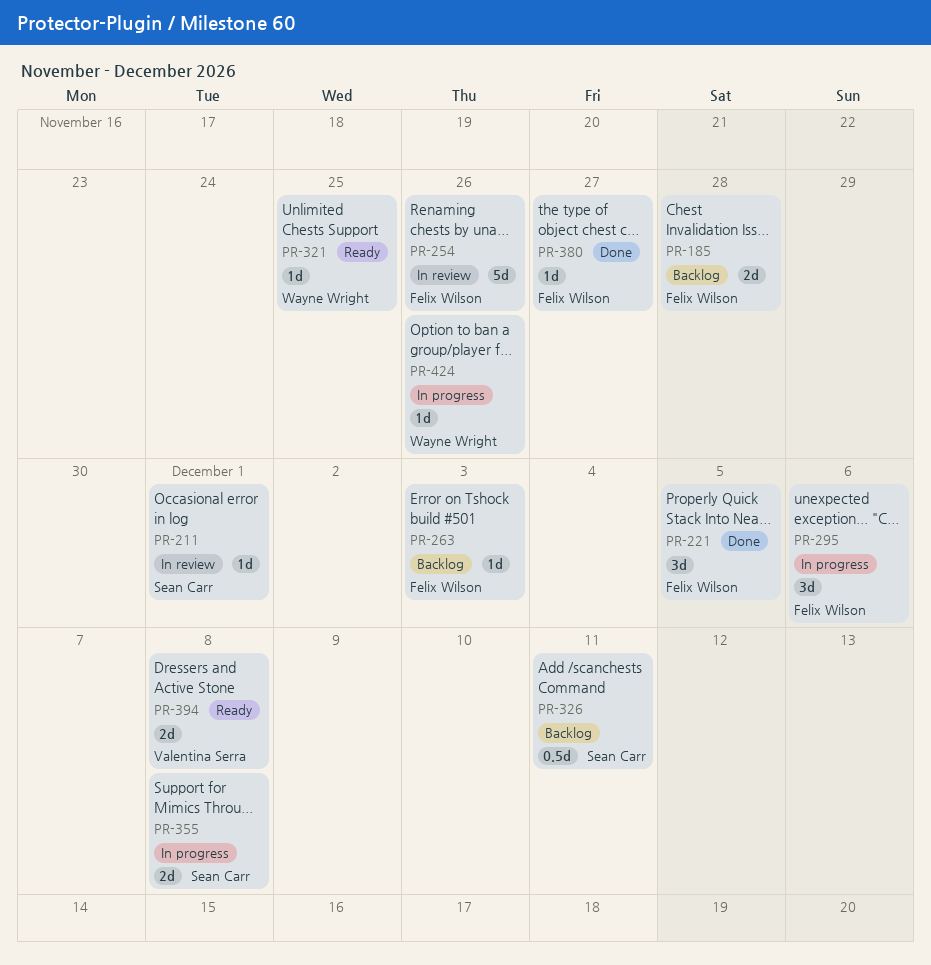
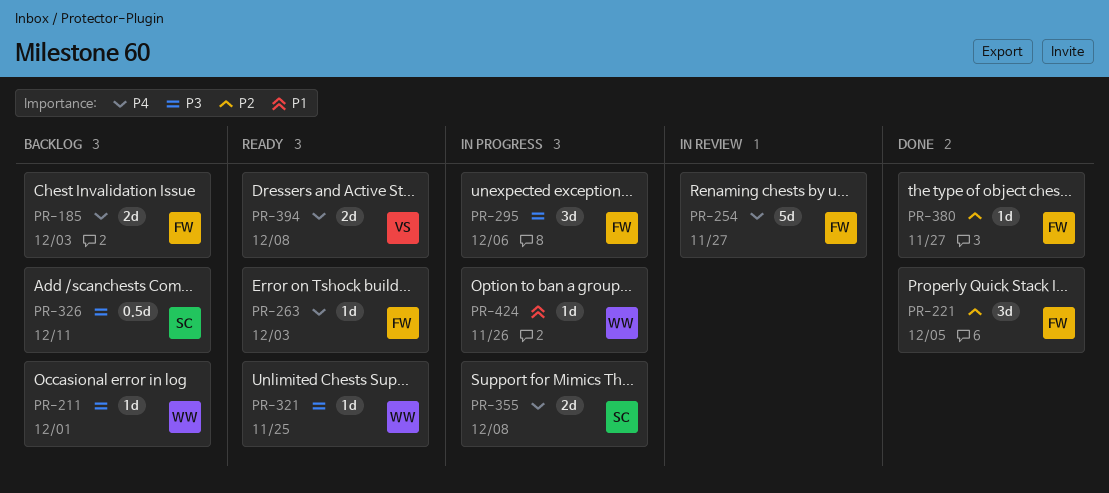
PR-185, due: Nov 28 -> Dec 3
PR-211, status: In review -> Backlog
PR-211, owner: Sean Carr -> Wayne Wright
PR-254, due: Nov 26 -> Nov 27
PR-263, status: Backlog -> Ready

